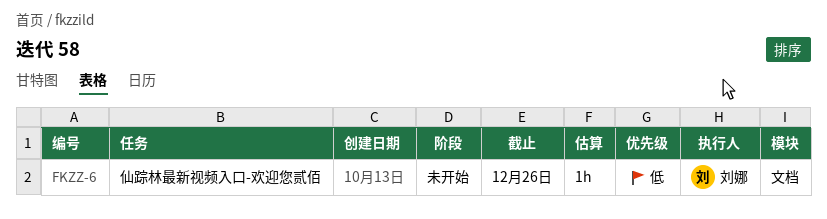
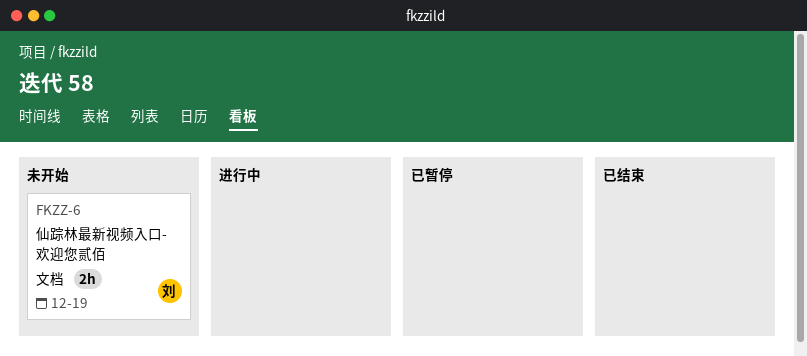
FKZZ-6, estimate: 1h -> 2h
FKZZ-6, due: Dec 26 -> Dec 19

